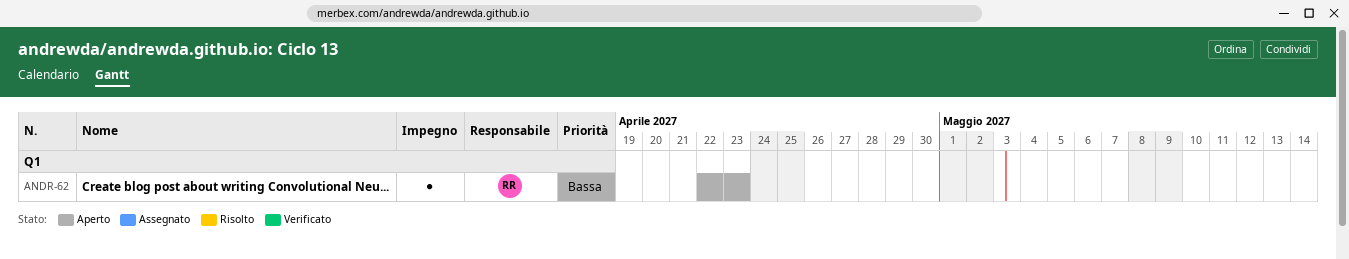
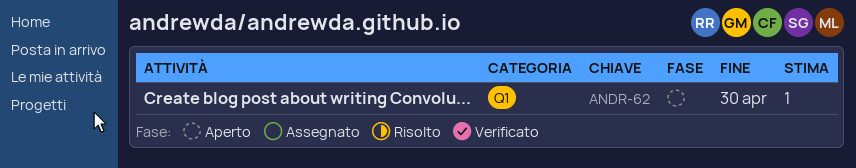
ANDR-62, due: Apr 23 -> Apr 30

